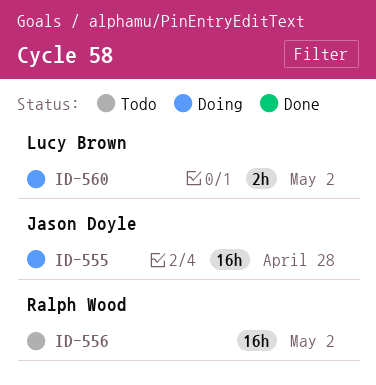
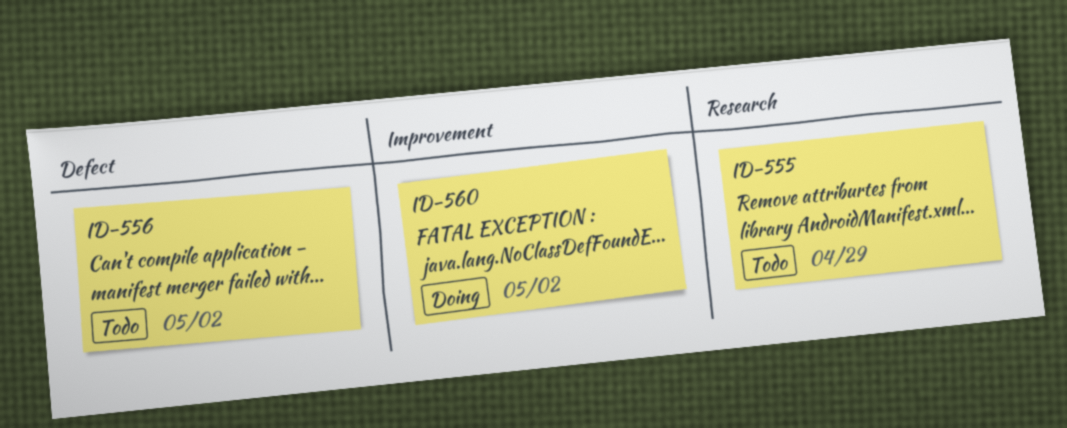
ID-555, status: Doing -> Todo
ID-555, due: Apr 28 -> Apr 29

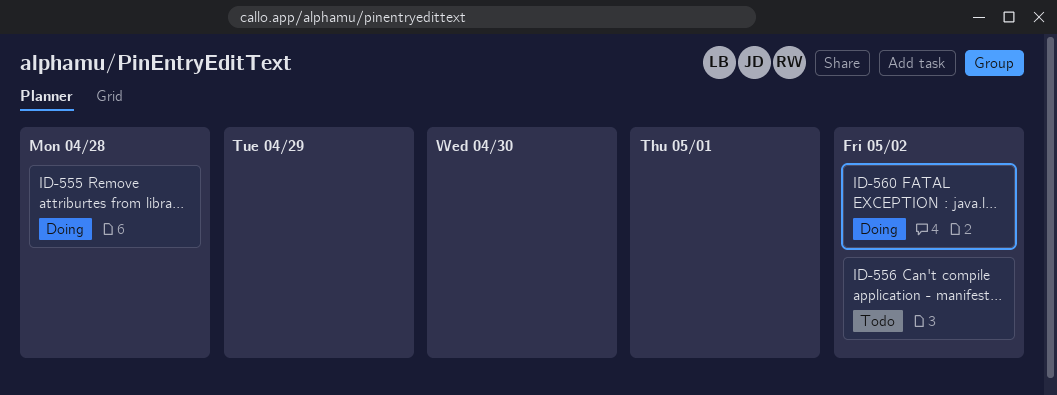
ID-555, status: Todo -> Doing
ID-555, due: Apr 29 -> Apr 28

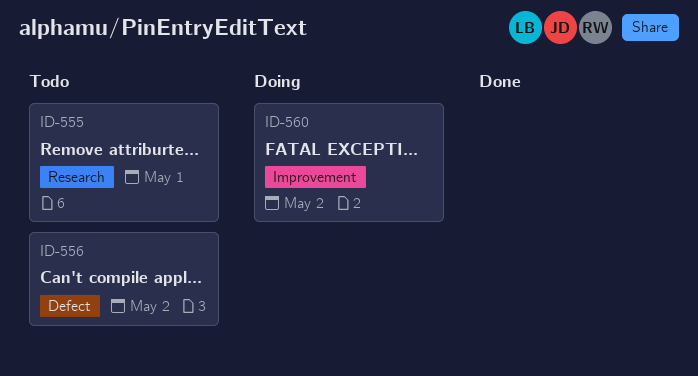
ID-555, status: Doing -> Todo
ID-555, due: Apr 28 -> May 1

